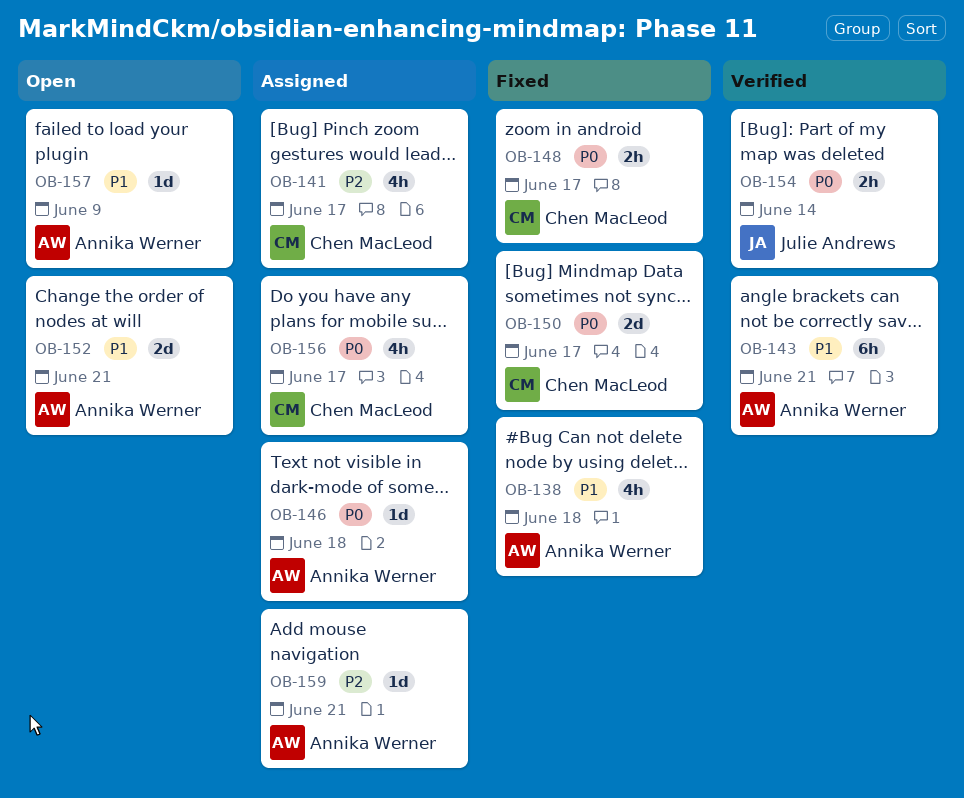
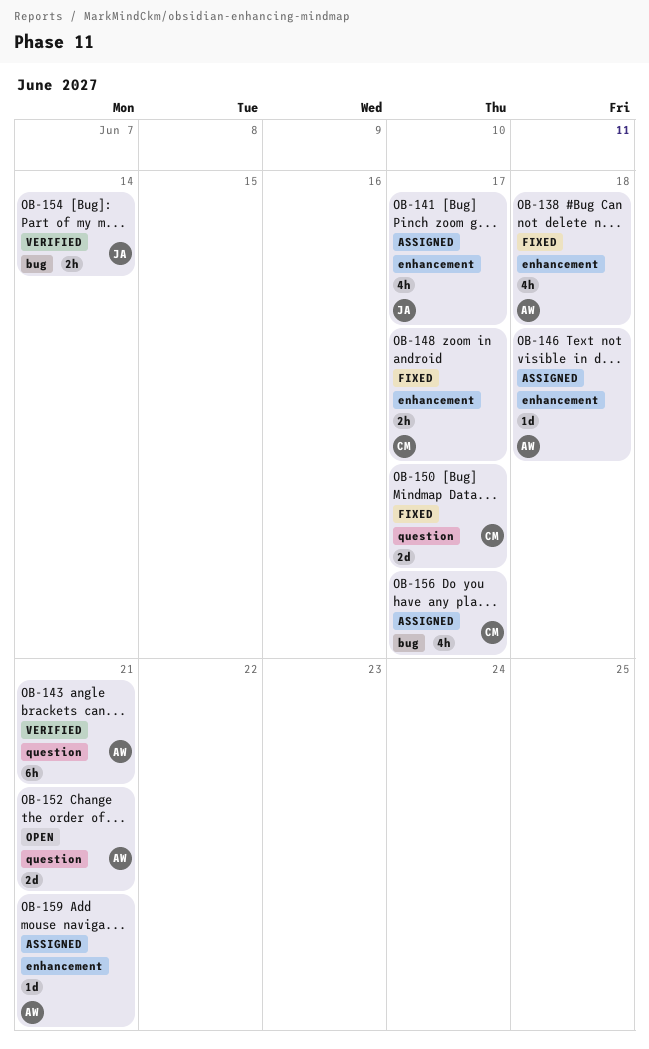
OB-141, owner: Chen MacLeod -> Julie Andrews
OB-157: present -> none

